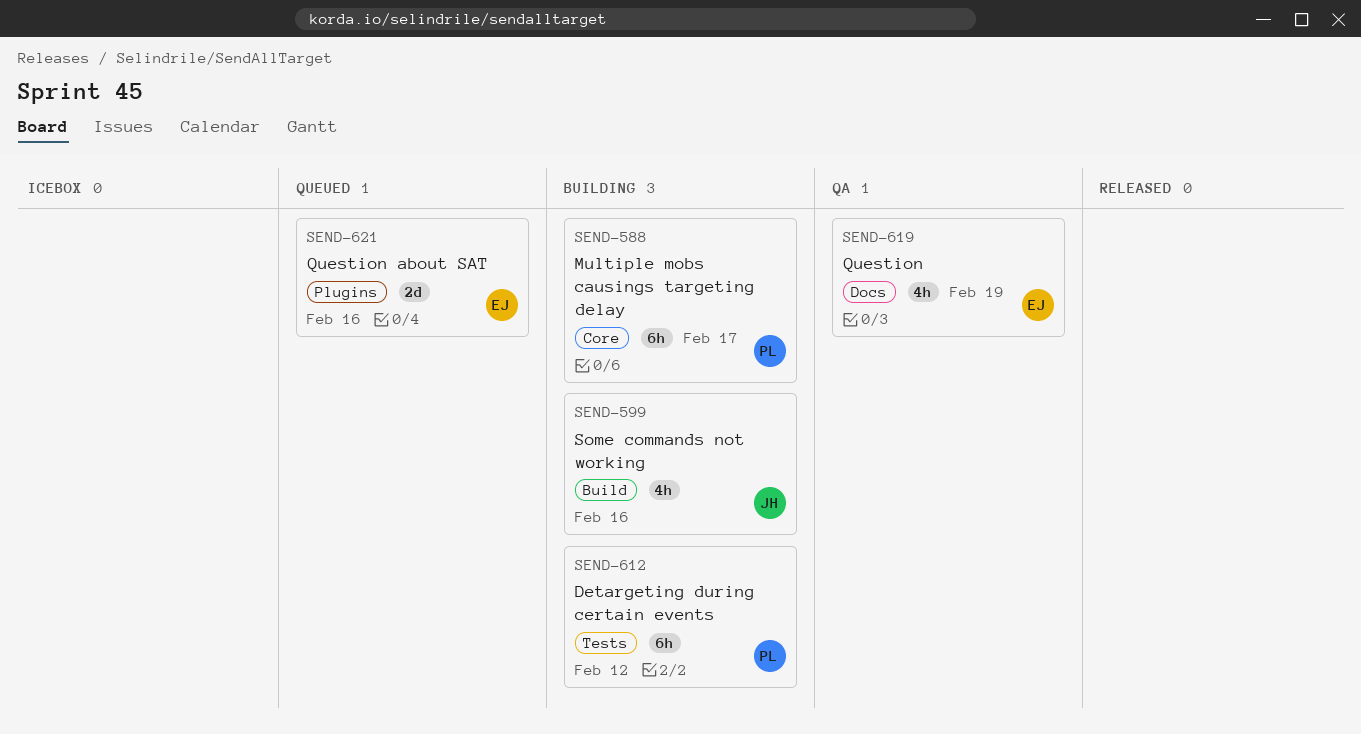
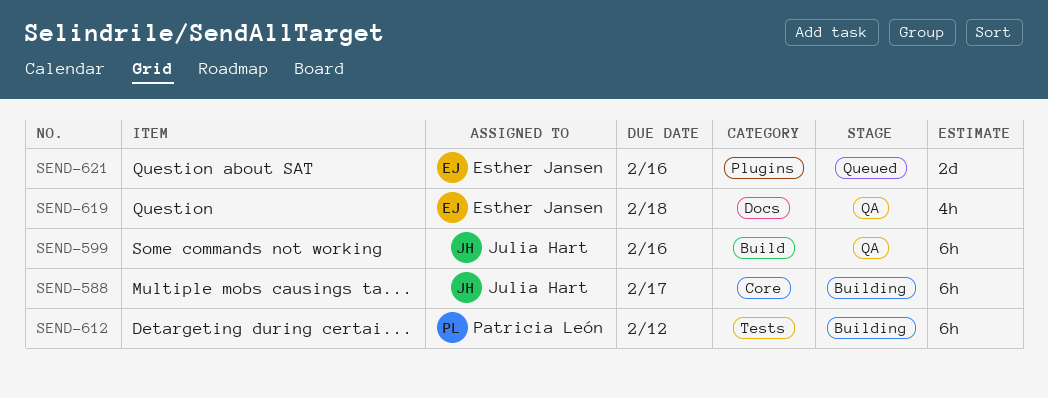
SEND-588, owner: Patricia León -> Julia Hart
SEND-599, status: Building -> QA
SEND-599, estimate: 4h -> 6h
SEND-619, due: Feb 19 -> Feb 18

